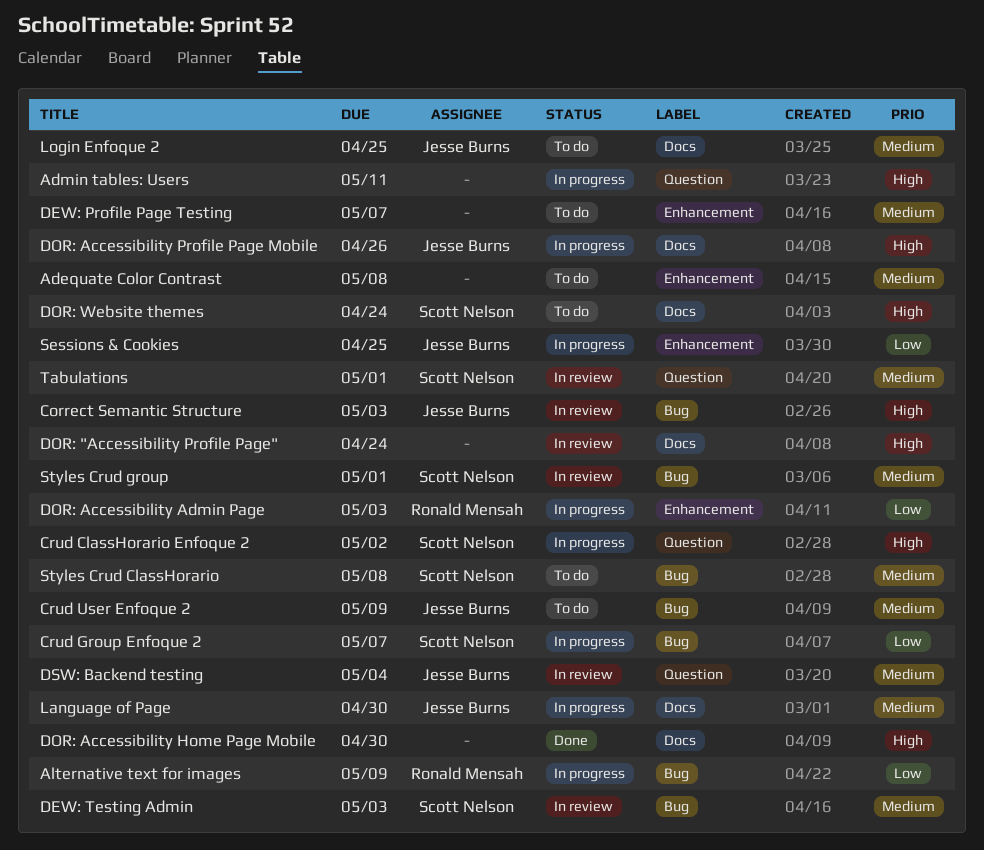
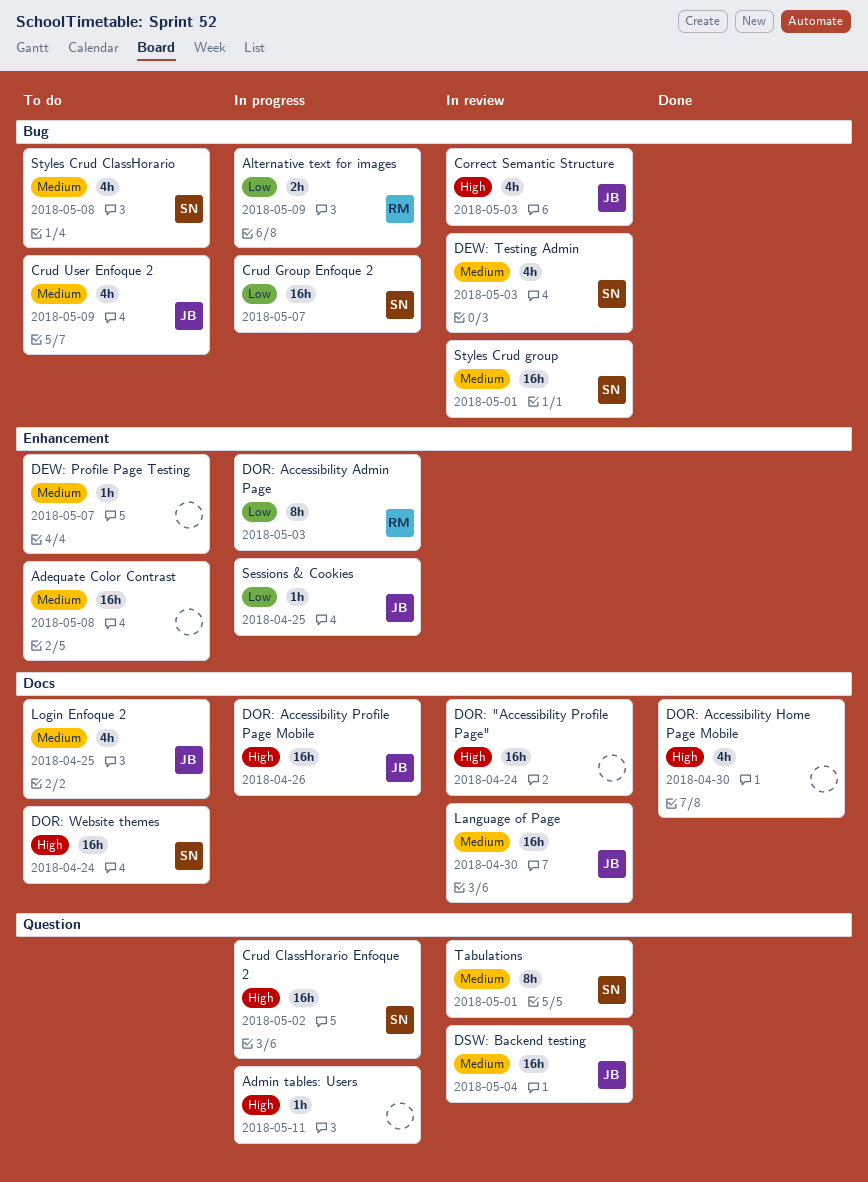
Language of Page, status: In progress -> In review

